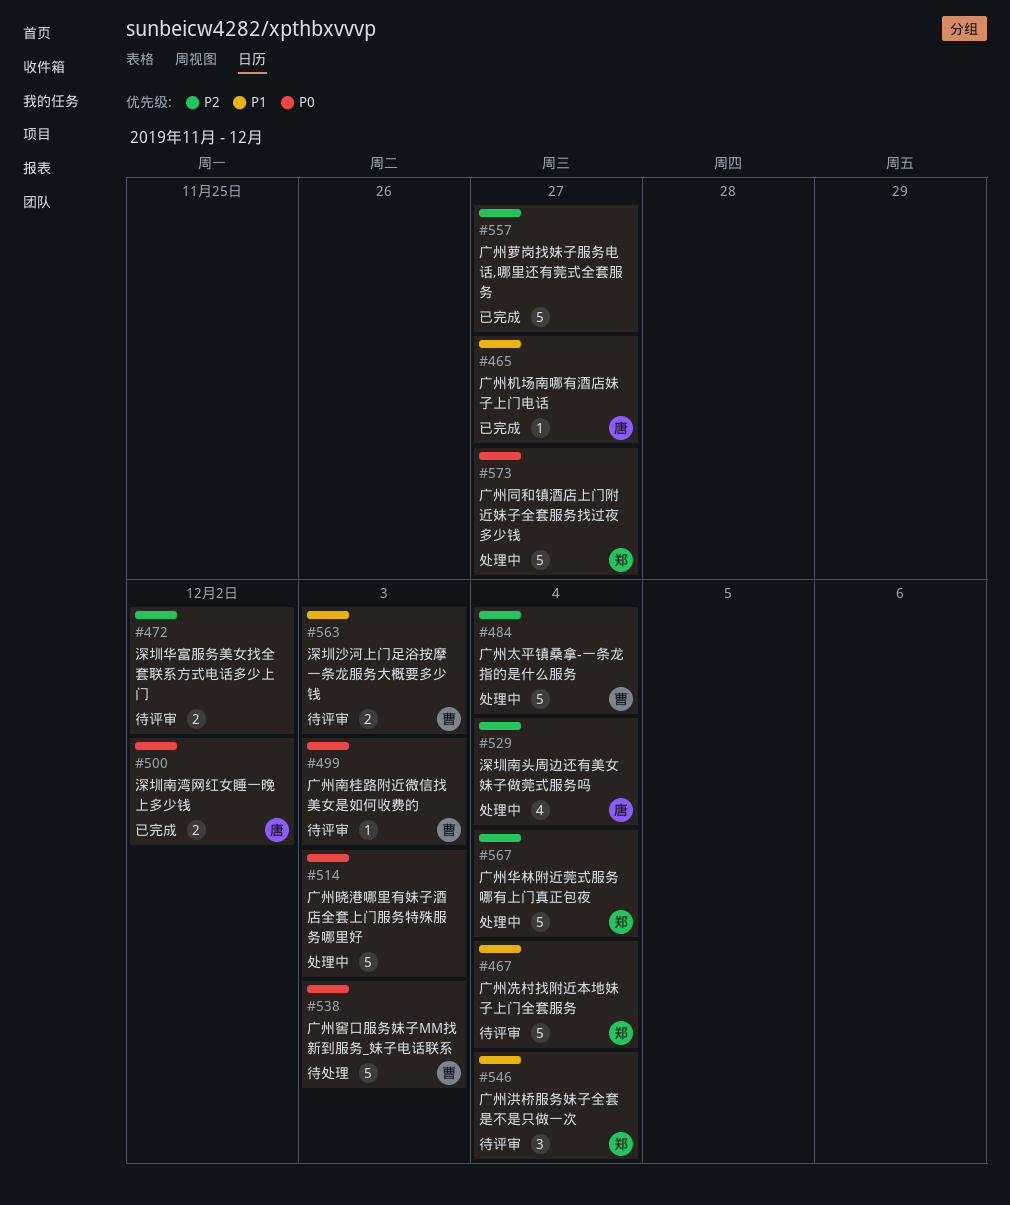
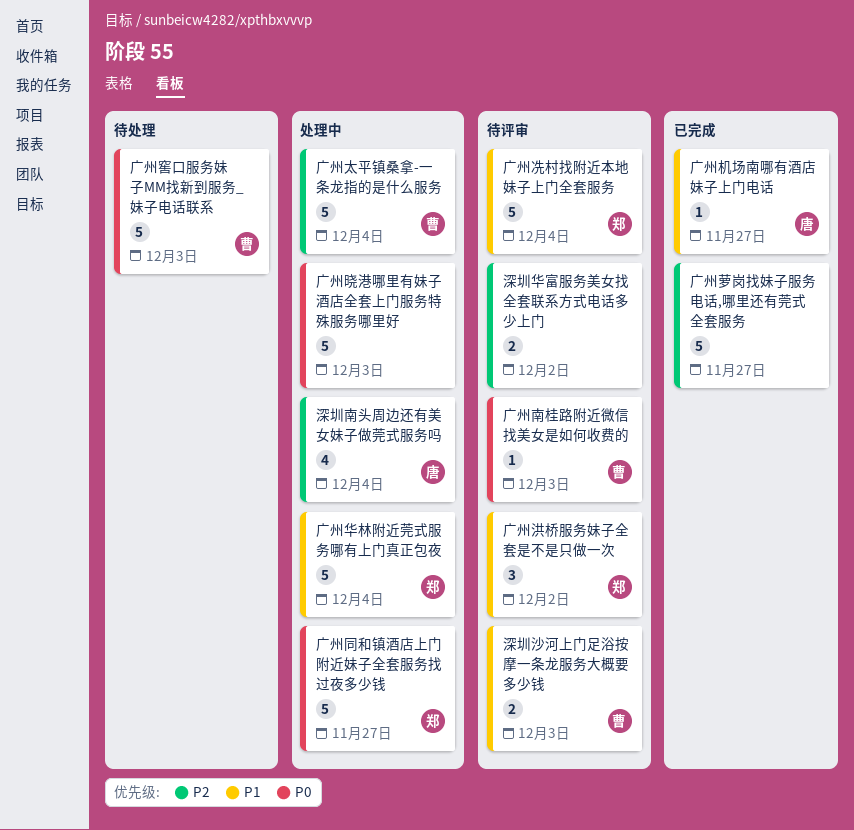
广州华林附近莞式服务哪有上门真正包夜, priority: P2 -> P1
广州洪桥服务妹子全套是不是只做一次, due: Dec 4 -> Dec 2
深圳南湾网红女睡一晚上多少钱: present -> none

